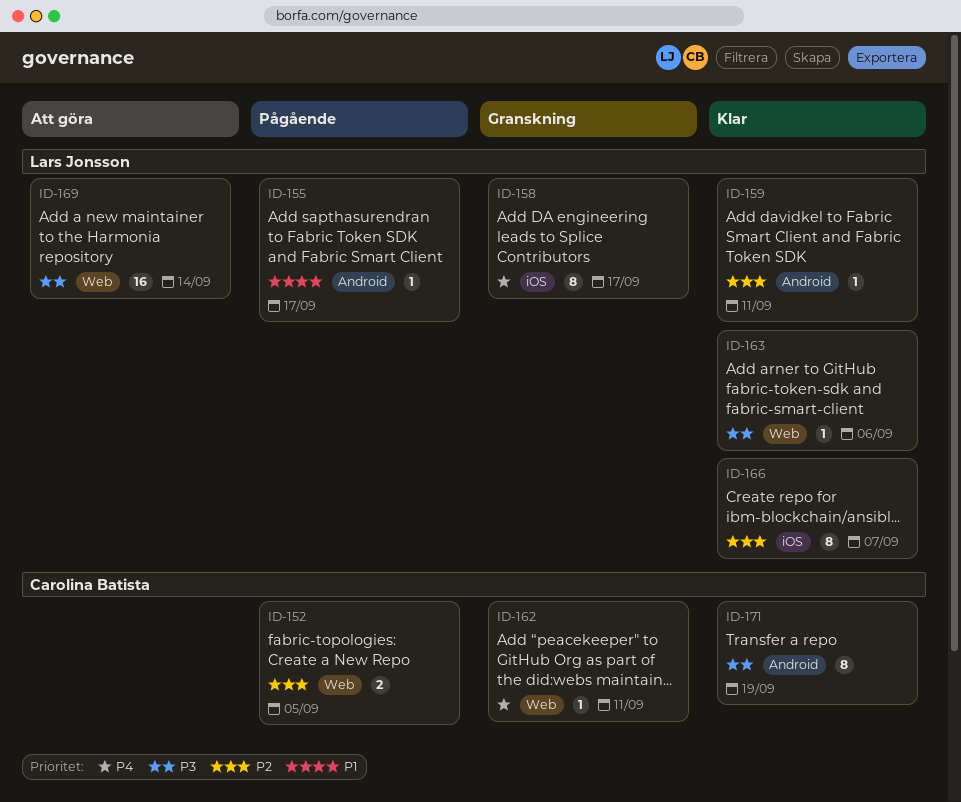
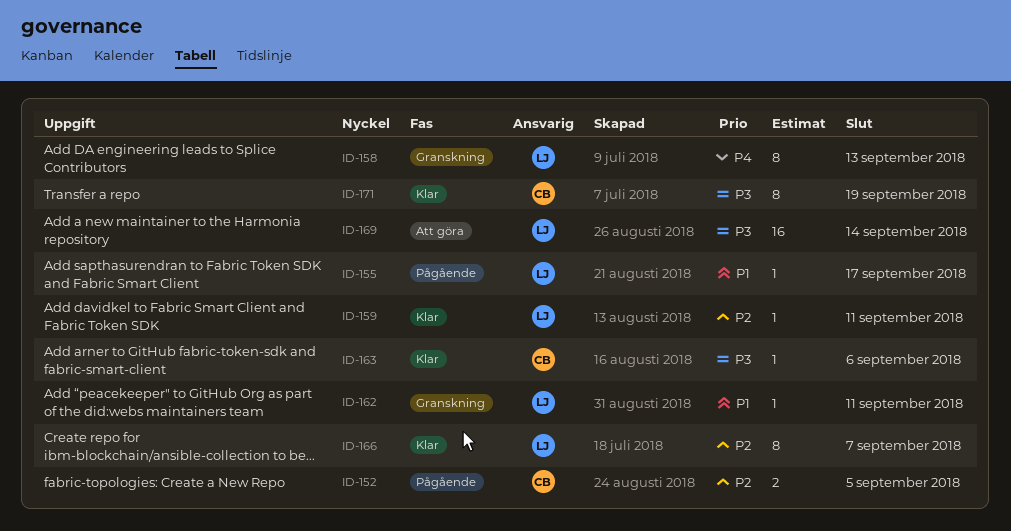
ID-158, due: Sep 17 -> Sep 13
ID-162, owner: Carolina Batista -> Lars Jonsson
ID-162, priority: P4 -> P1
ID-163, owner: Lars Jonsson -> Carolina Batista

